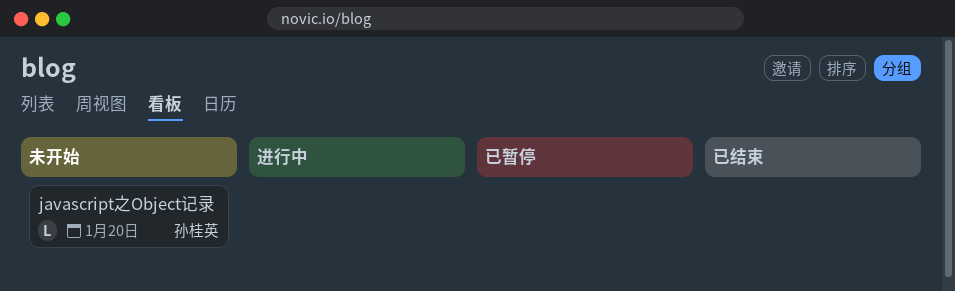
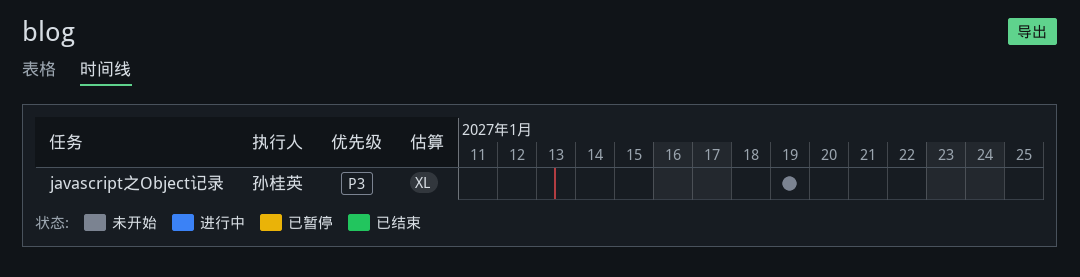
javascript之Object记录, estimate: L -> XL
javascript之Object记录, due: Jan 20 -> Jan 19

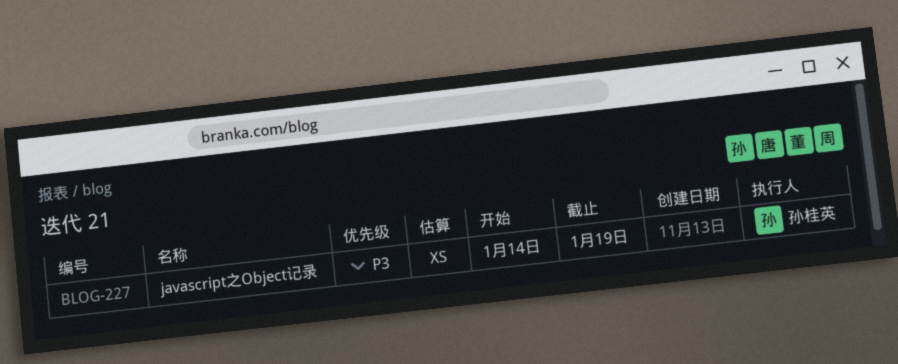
javascript之Object记录, estimate: XL -> XS
javascript之Object记录, start: Jan 19 -> Jan 14

